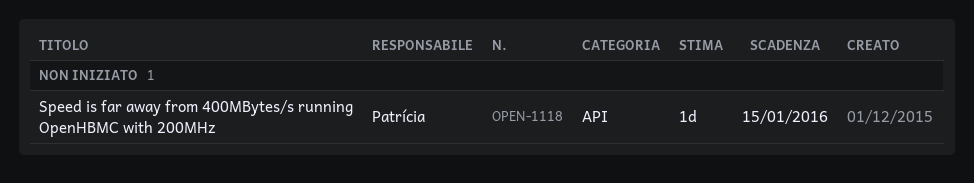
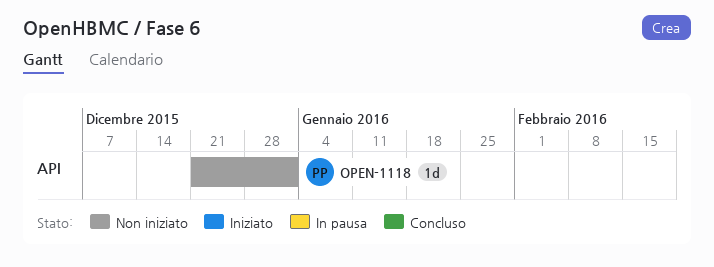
OPEN-1118, due: Jan 15 -> Jan 1

